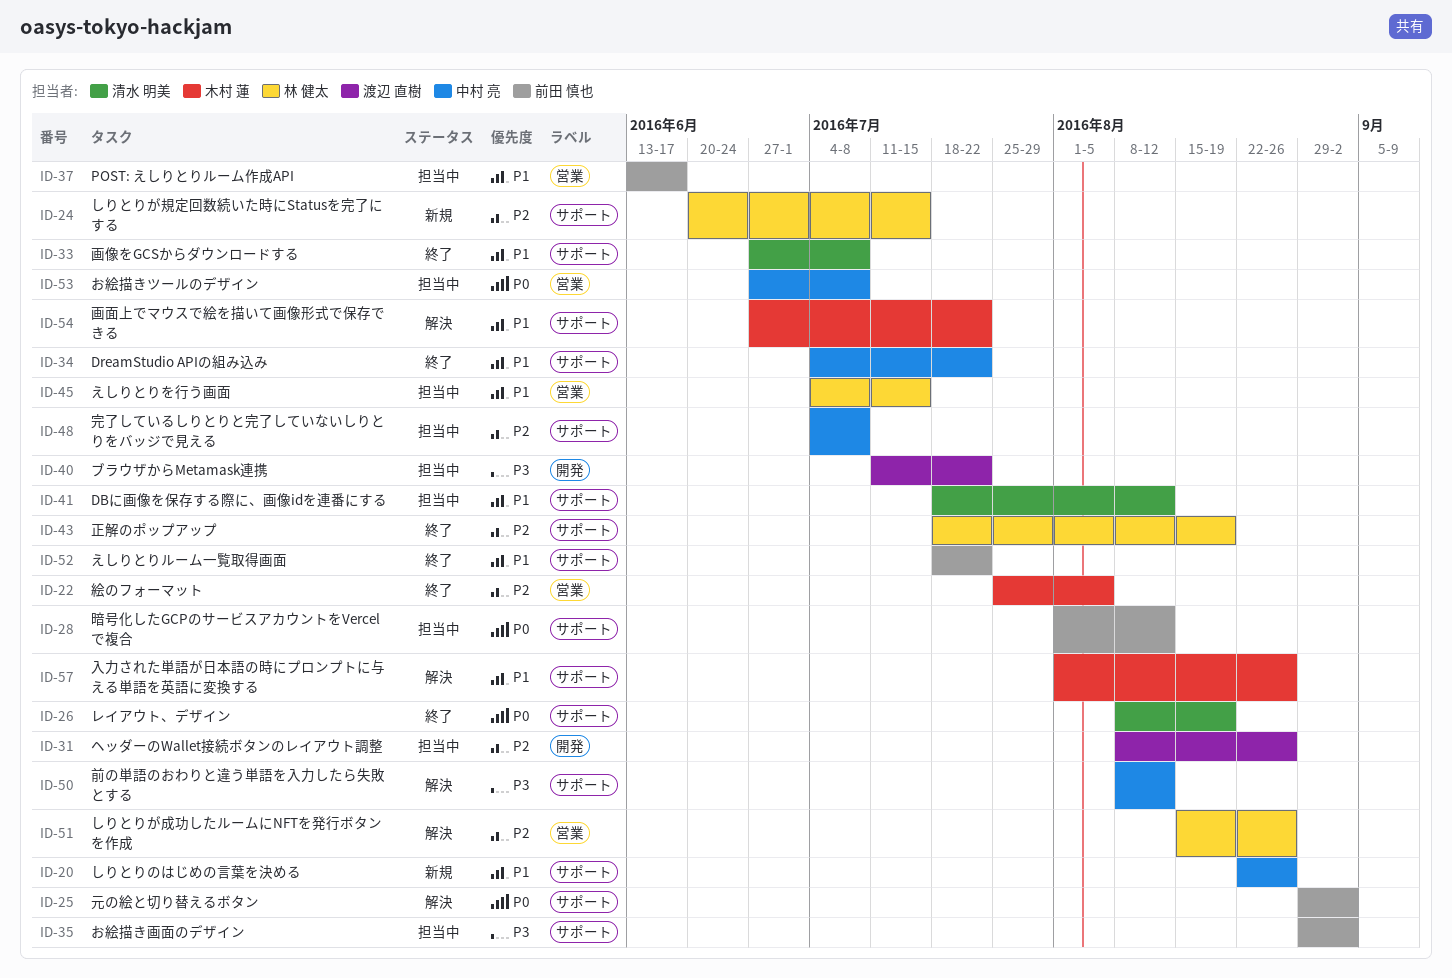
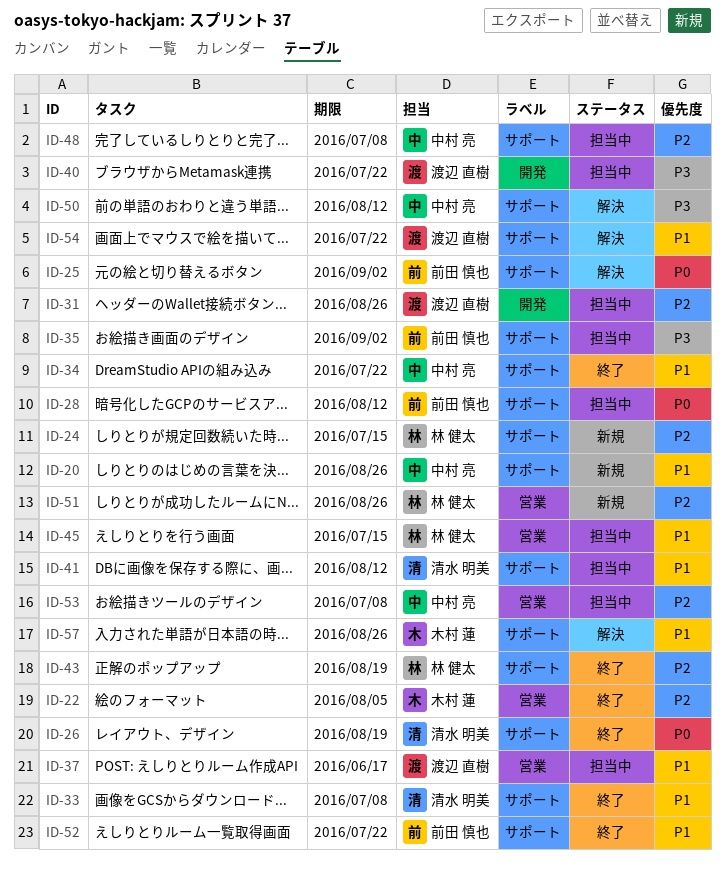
ID-37, owner: 前田 慎也 -> 渡辺 直樹
ID-51, status: 解決 -> 新規
ID-53, priority: P0 -> P2
ID-54, owner: 木村 蓮 -> 渡辺 直樹

